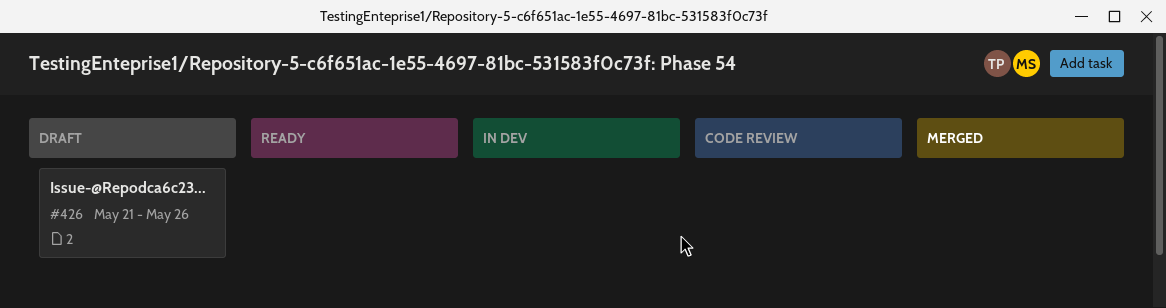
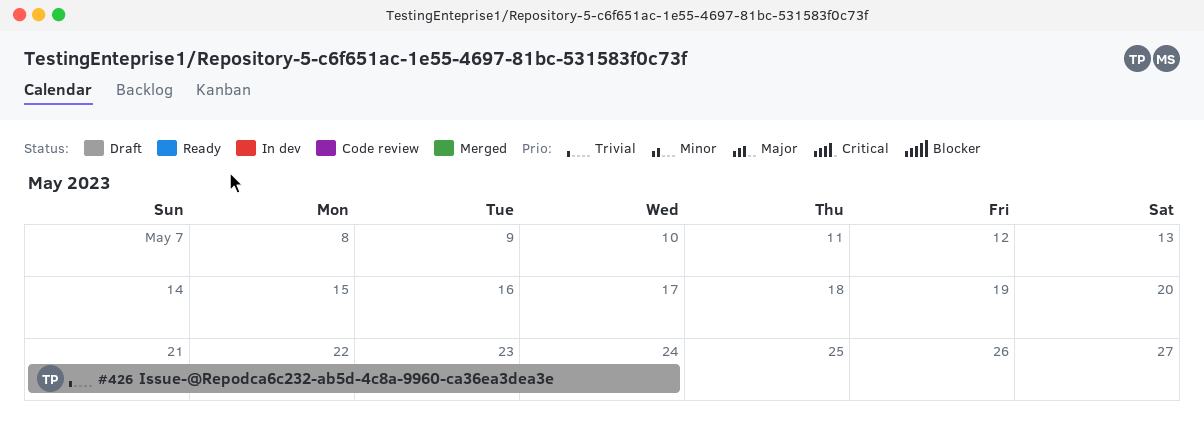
#426, due: May 26 -> May 24

